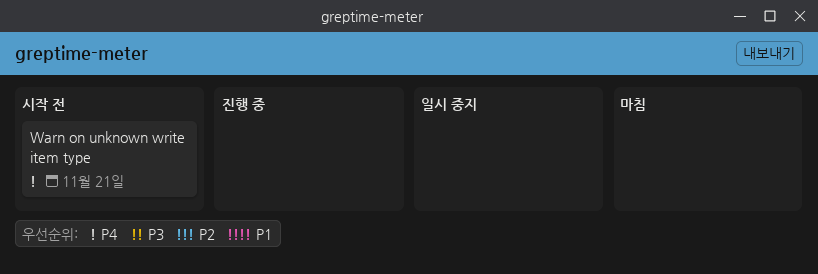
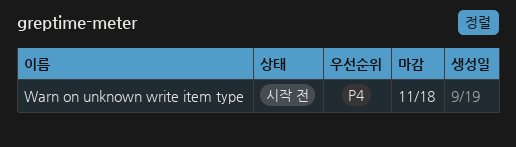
Warn on unknown write item type, due: Nov 21 -> Nov 18

